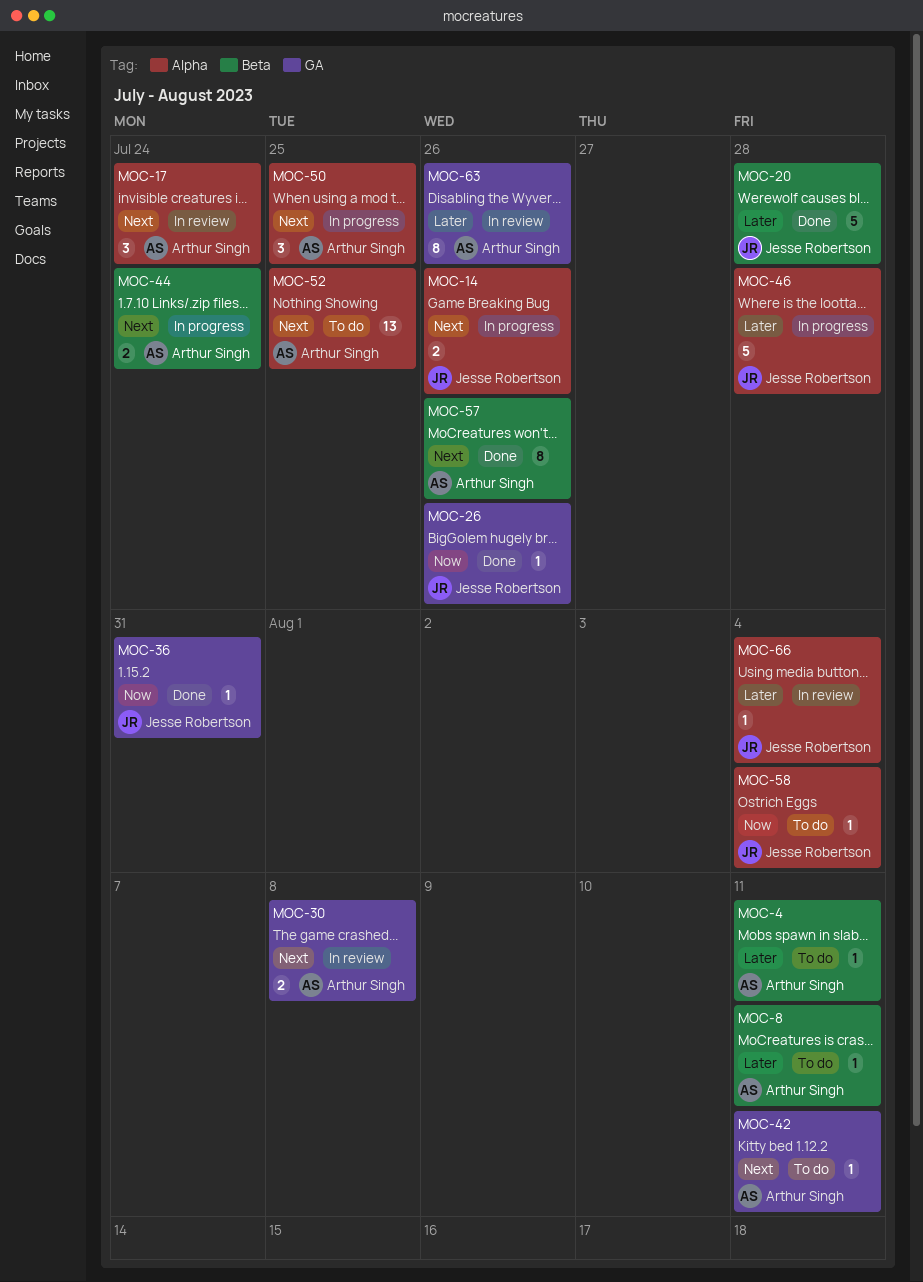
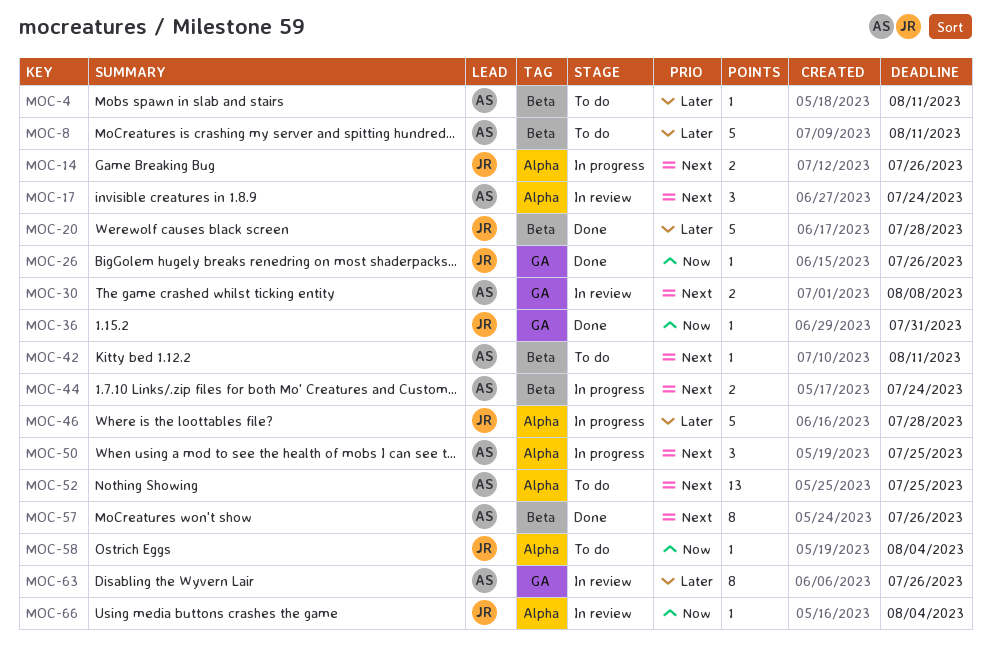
MOC-8, estimate: 1 -> 5
MOC-42, label: GA -> Beta
MOC-66, priority: Later -> Now

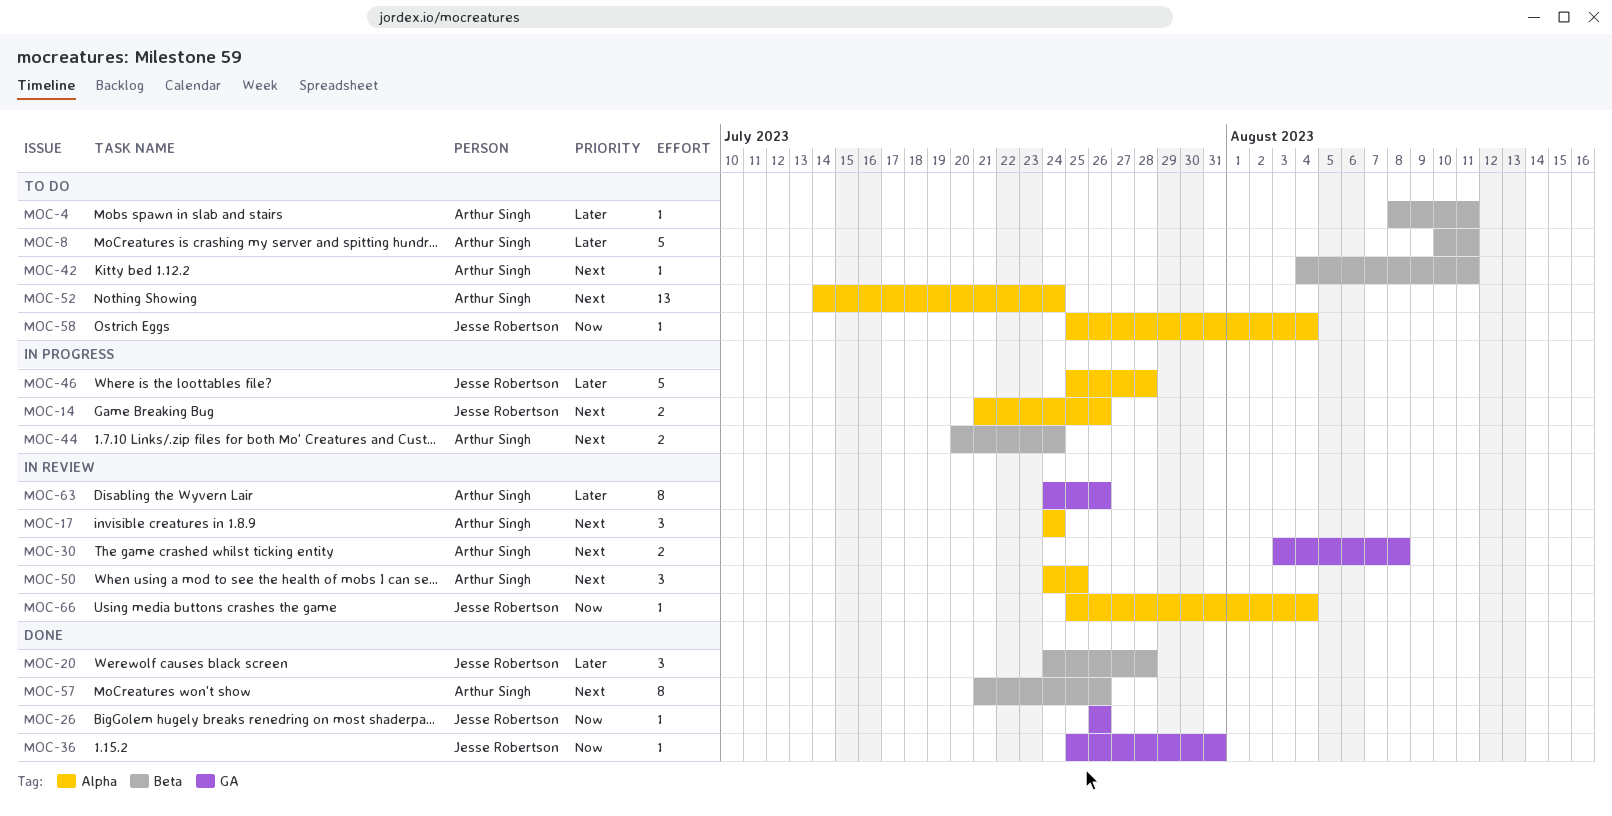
MOC-20, estimate: 5 -> 3
MOC-50, status: In progress -> In review
MOC-52, due: Jul 25 -> Jul 24

